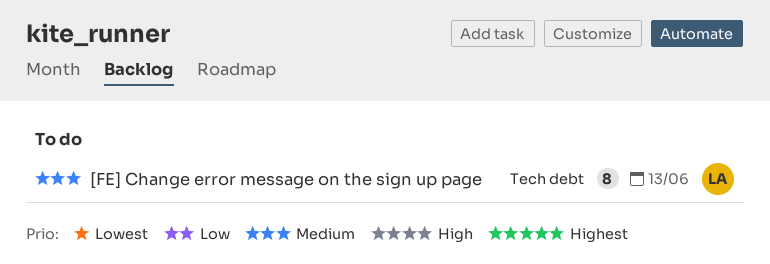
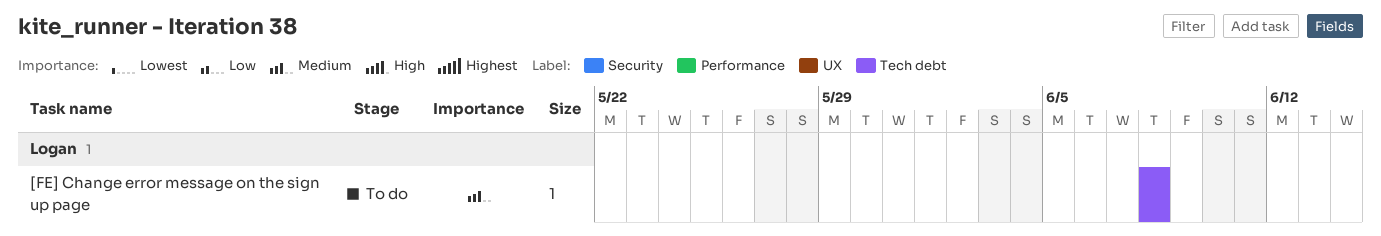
[FE] Change error message on the sign up page, estimate: 8 -> 1
[FE] Change error message on the sign up page, due: Jun 13 -> Jun 8

